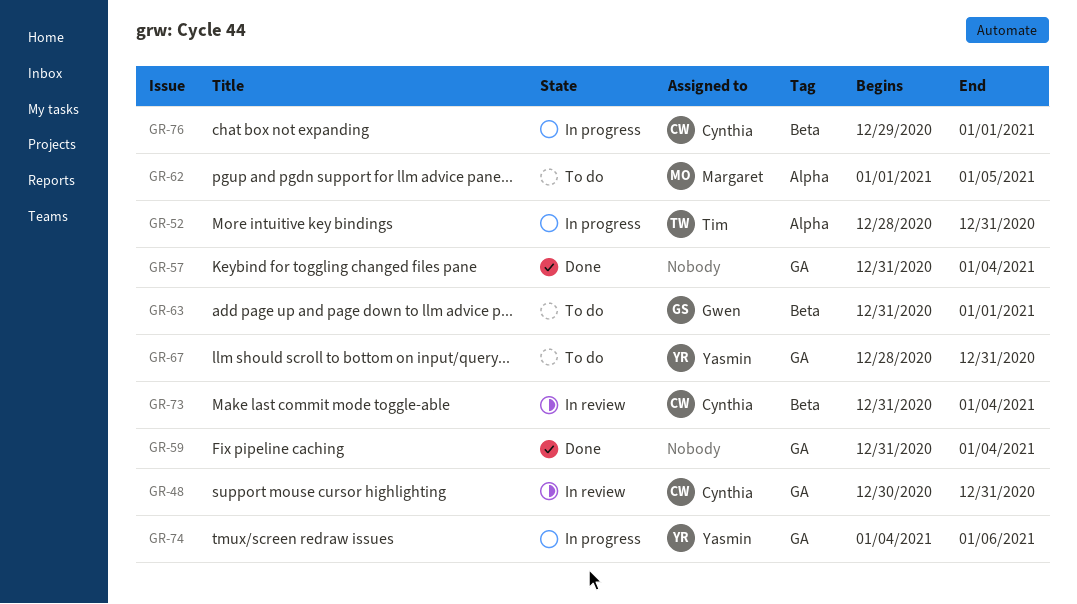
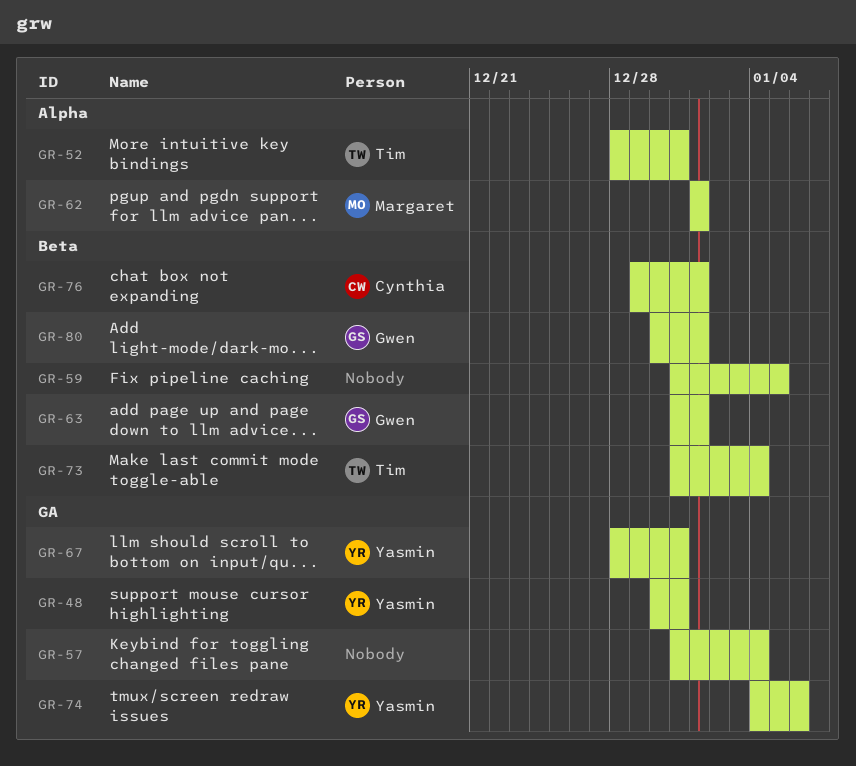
GR-48, owner: Cynthia -> Yasmin
GR-59, label: GA -> Beta
GR-59, due: Jan 4 -> Jan 5
GR-62, due: Jan 5 -> Jan 1
GR-73, owner: Cynthia -> Tim
GR-80: none -> present

